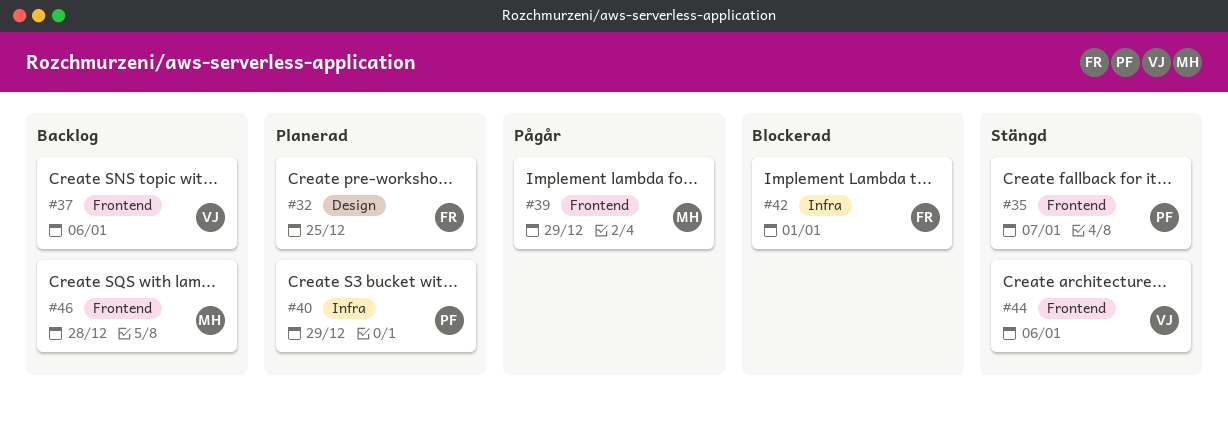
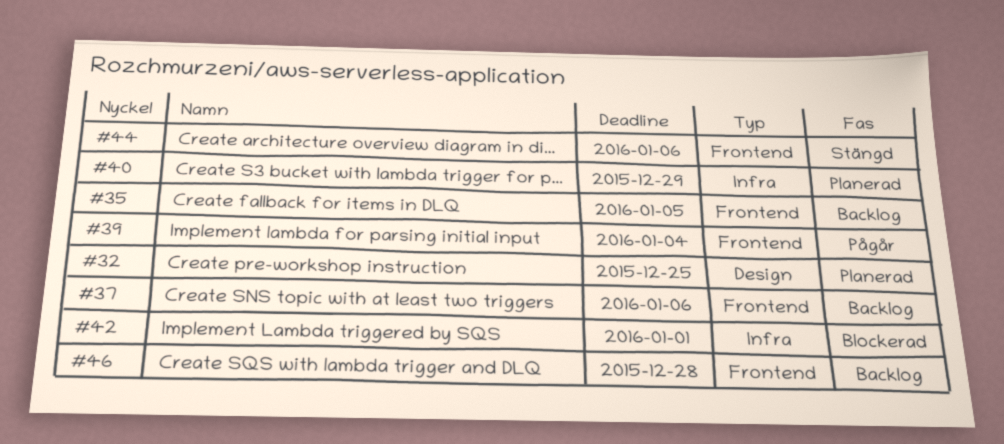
#35, status: Stängd -> Backlog
#35, due: Jan 7 -> Jan 5
#39, due: Dec 29 -> Jan 4

